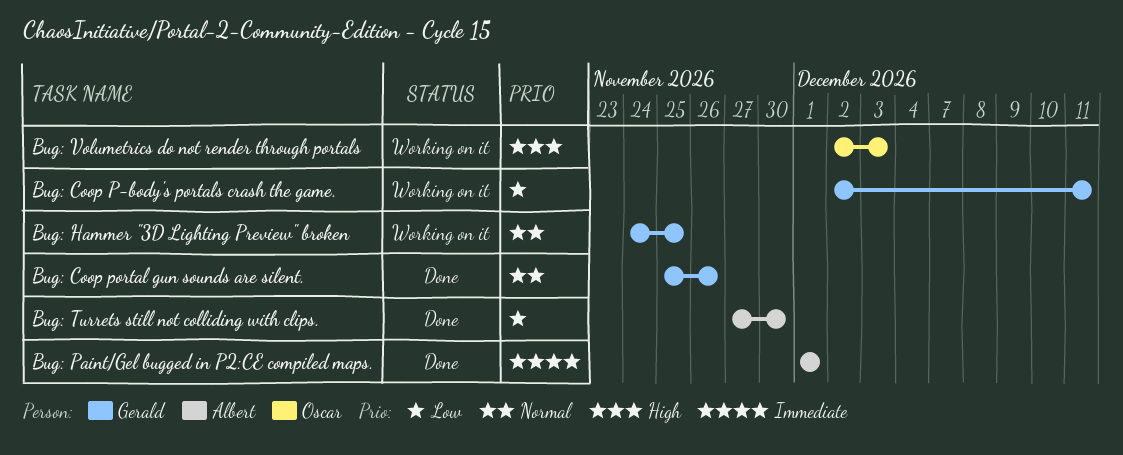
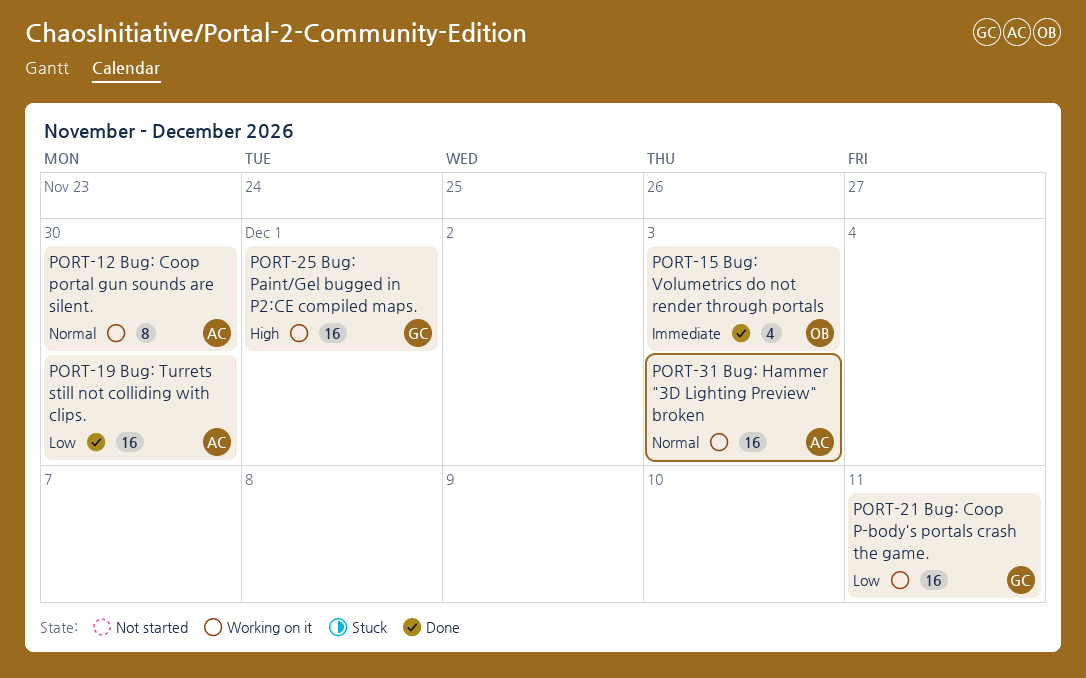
Bug: Coop portal gun sounds are silent., status: Done -> Working on it
Bug: Coop portal gun sounds are silent., owner: Gerald -> Albert
Bug: Coop portal gun sounds are silent., due: Nov 26 -> Nov 30
Bug: Hammer "3D Lighting Preview" broken, owner: Gerald -> Albert
Bug: Hammer "3D Lighting Preview" broken, due: Nov 25 -> Dec 3
Bug: Paint/Gel bugged in P2:CE compiled maps., status: Done -> Working on it
Bug: Paint/Gel bugged in P2:CE compiled maps., owner: Albert -> Gerald
Bug: Paint/Gel bugged in P2:CE compiled maps., priority: Immediate -> High
Bug: Volumetrics do not render through portals, status: Working on it -> Done
Bug: Volumetrics do not render through portals, priority: High -> Immediate

